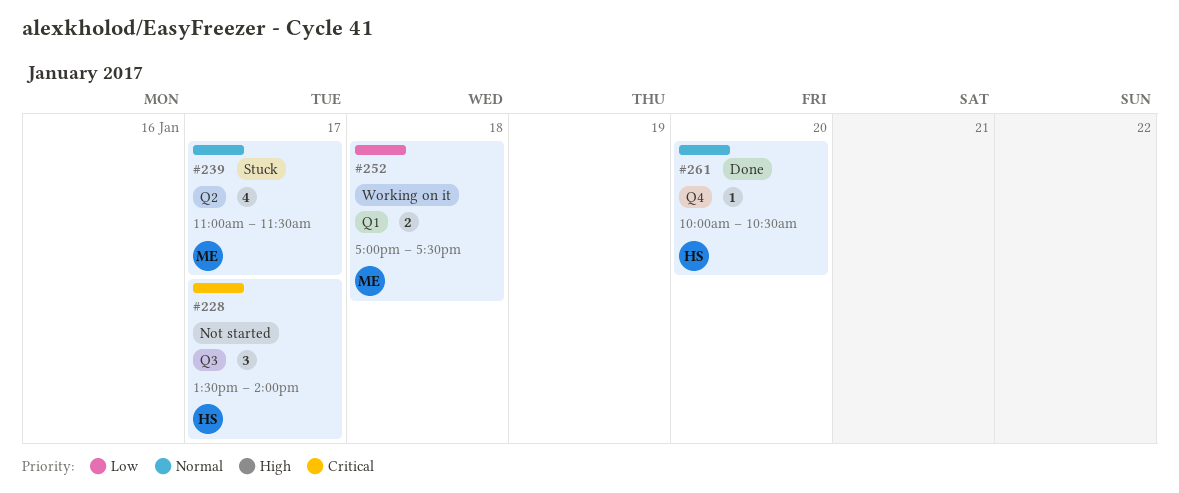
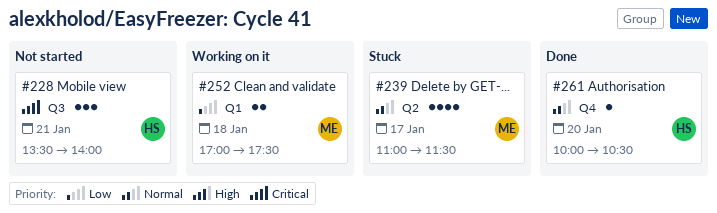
#228, day: Jan 17 -> Jan 21

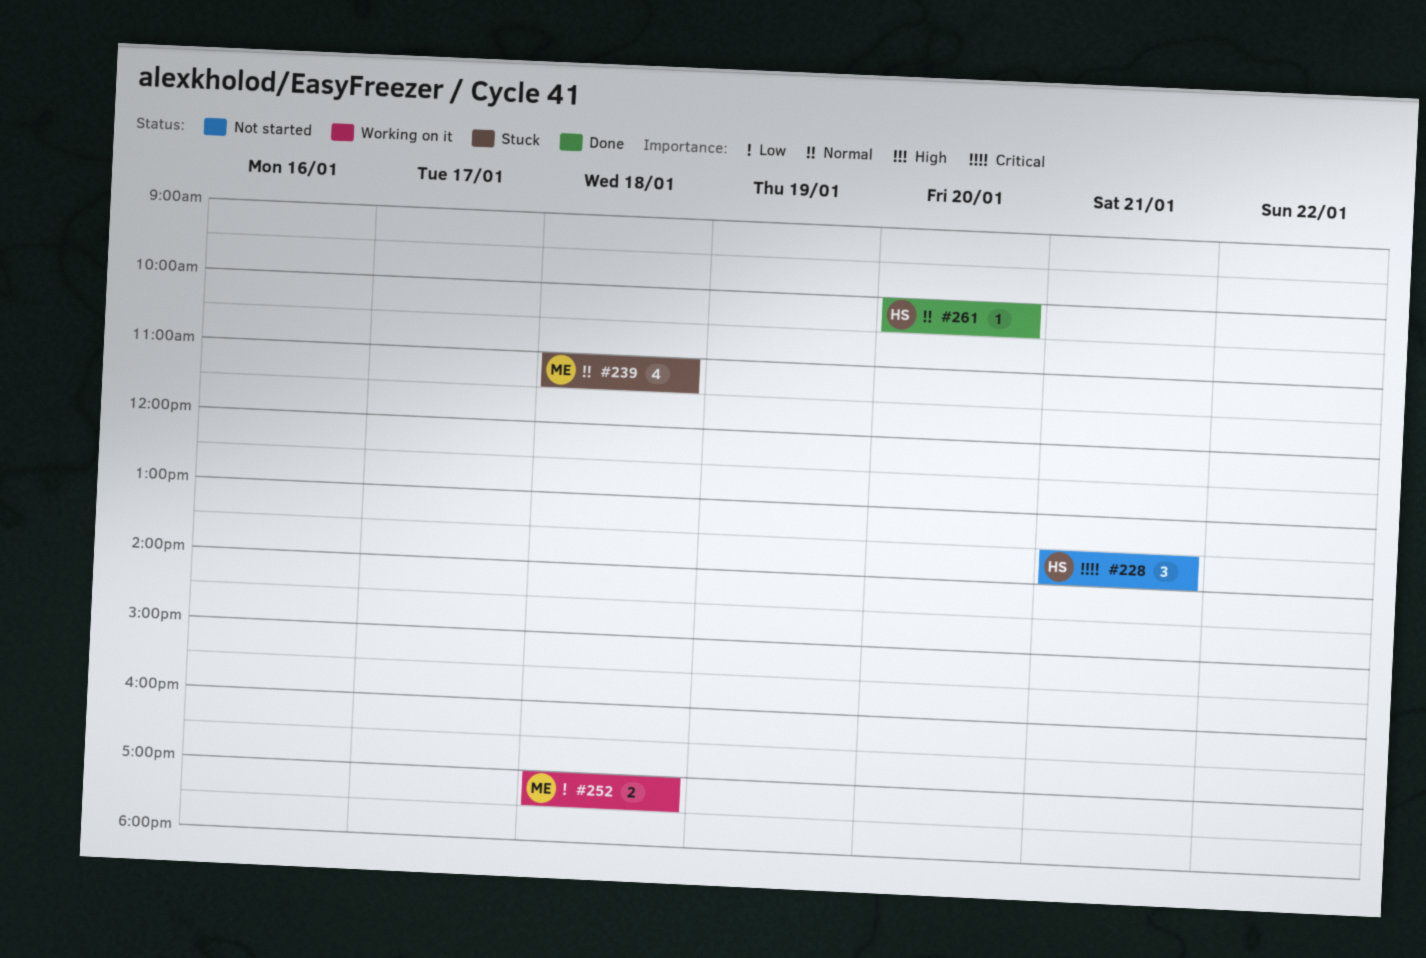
#239, day: Jan 17 -> Jan 18

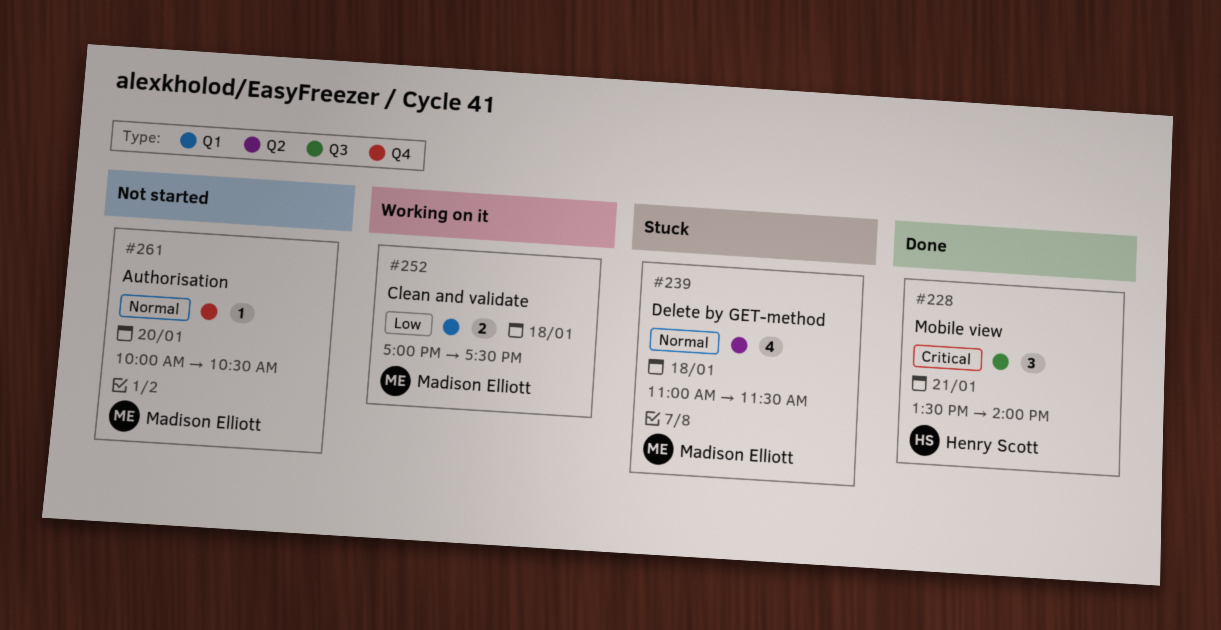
#228, status: Not started -> Done
#261, status: Done -> Not started
#261, owner: Henry Scott -> Madison Elliott

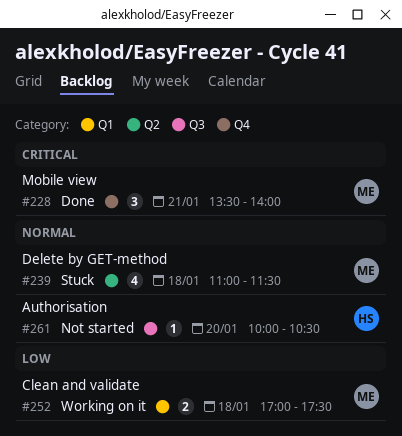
#228, owner: Henry Scott -> Madison Elliott
#228, label: Q3 -> Q4
#261, owner: Madison Elliott -> Henry Scott
#261, label: Q4 -> Q3

